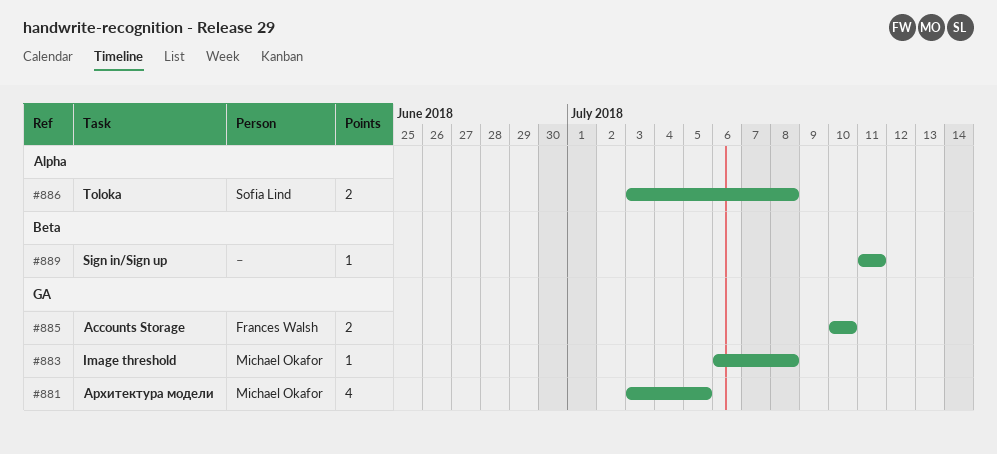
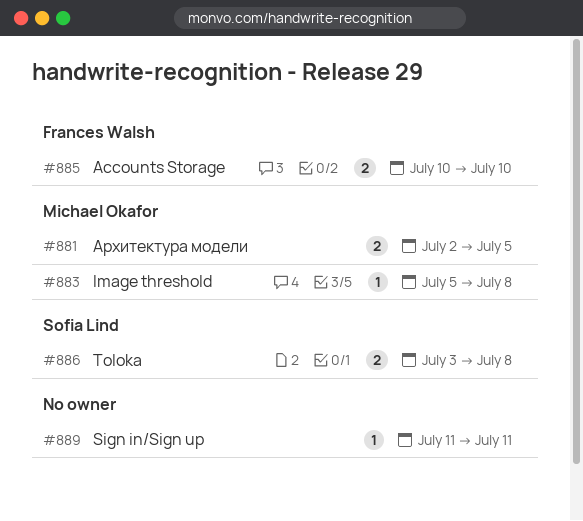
#881, estimate: 4 -> 2
#881, start: Jul 3 -> Jul 2
#883, start: Jul 6 -> Jul 5

